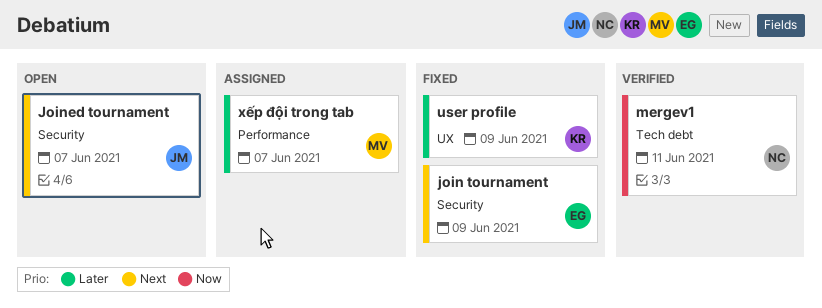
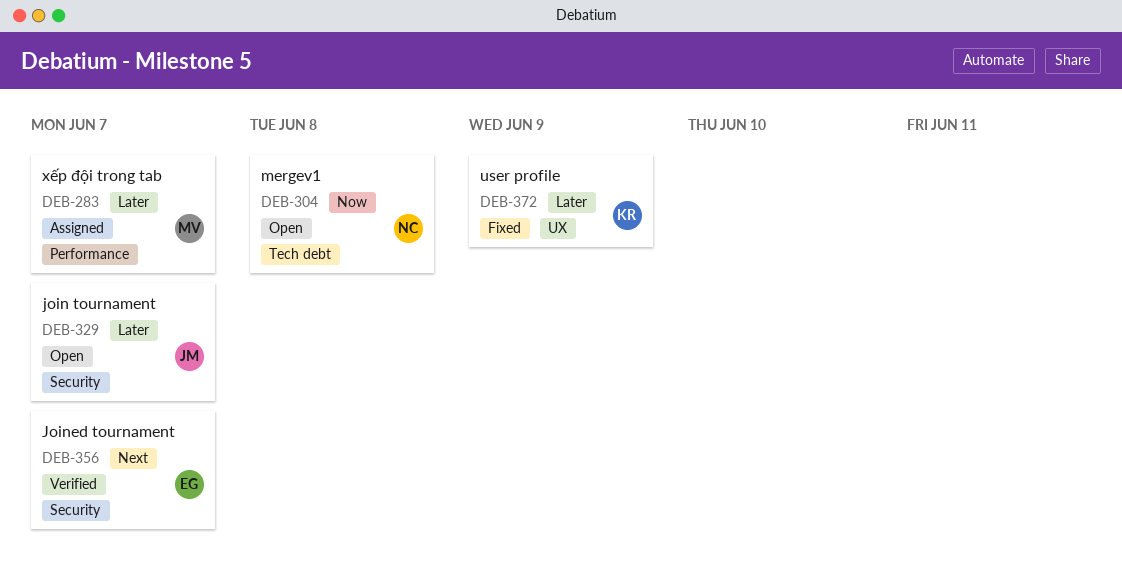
join tournament, status: Fixed -> Open
join tournament, owner: EG -> JM
join tournament, priority: Next -> Later
join tournament, due: Jun 9 -> Jun 7
Joined tournament, status: Open -> Verified
Joined tournament, owner: JM -> EG
mergev1, status: Verified -> Open
mergev1, due: Jun 11 -> Jun 8

